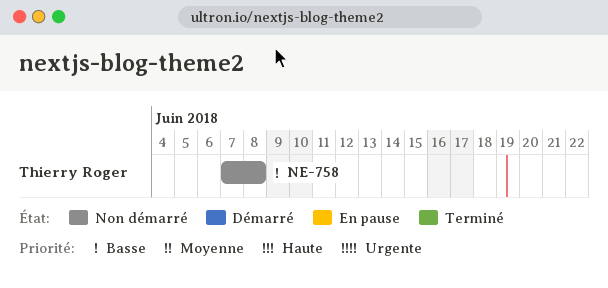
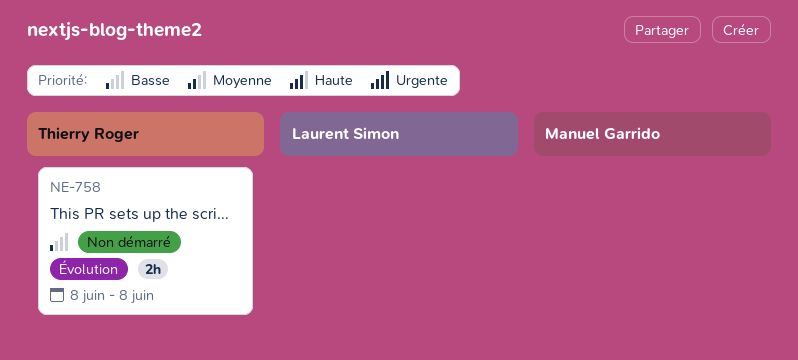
NE-758, start: Jun 7 -> Jun 8

